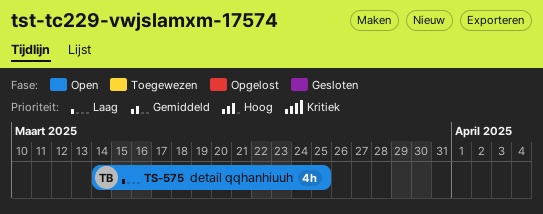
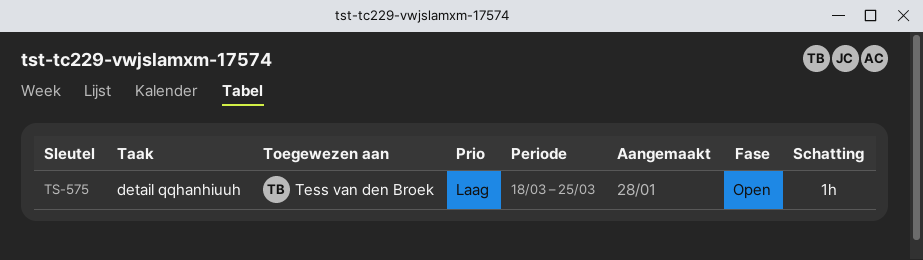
TS-575, estimate: 4h -> 1h
TS-575, start: Mar 14 -> Mar 18

